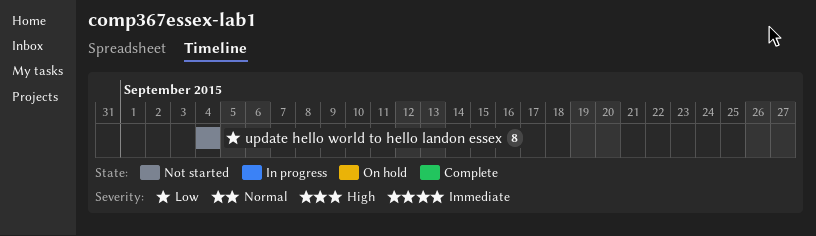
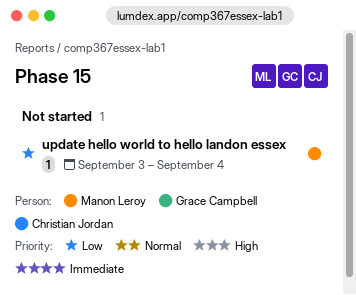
update hello world to hello landon essex, estimate: 8 -> 1
update hello world to hello landon essex, start: Sep 4 -> Sep 3

